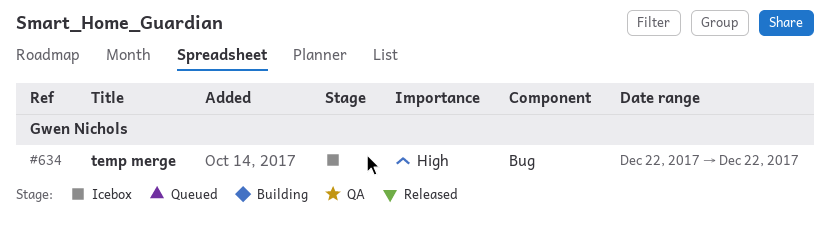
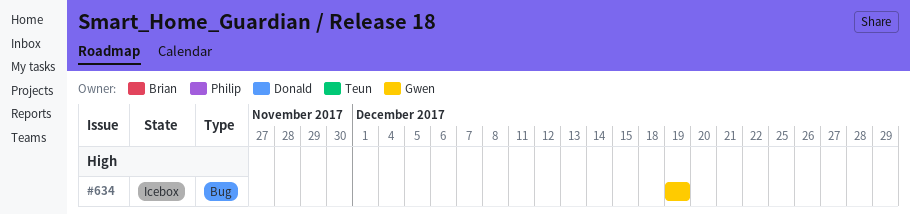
#634, start: Dec 22 -> Dec 19
#634, due: Dec 22 -> Dec 19

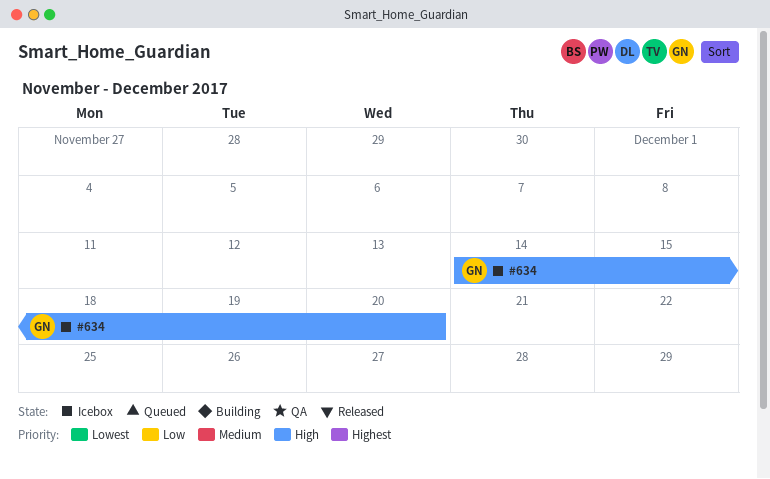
#634, start: Dec 19 -> Dec 14
#634, due: Dec 19 -> Dec 20

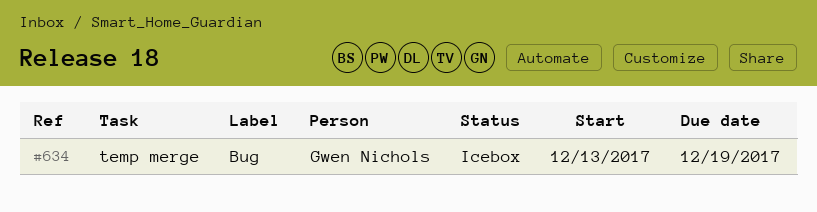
#634, start: Dec 14 -> Dec 13
#634, due: Dec 20 -> Dec 19

